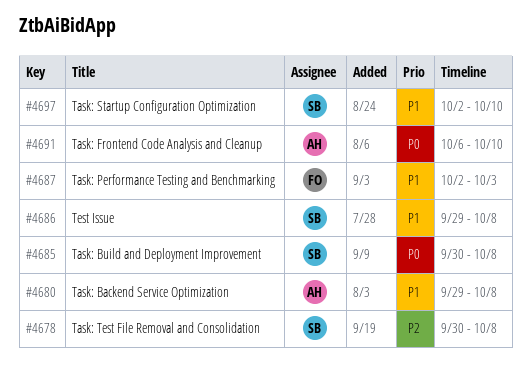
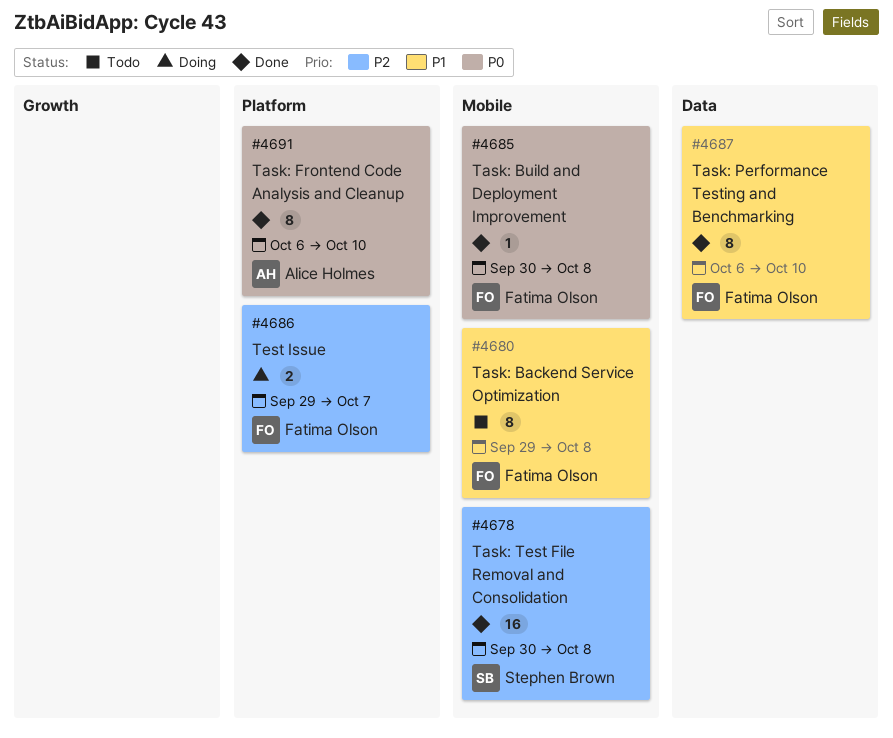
#4680, owner: Alice Holmes -> Fatima Olson
#4685, owner: Stephen Brown -> Fatima Olson
#4686, owner: Stephen Brown -> Fatima Olson
#4686, priority: P1 -> P2
#4686, due: Oct 8 -> Oct 7
#4687, start: Oct 2 -> Oct 6
#4687, due: Oct 3 -> Oct 10
#4697: present -> none

